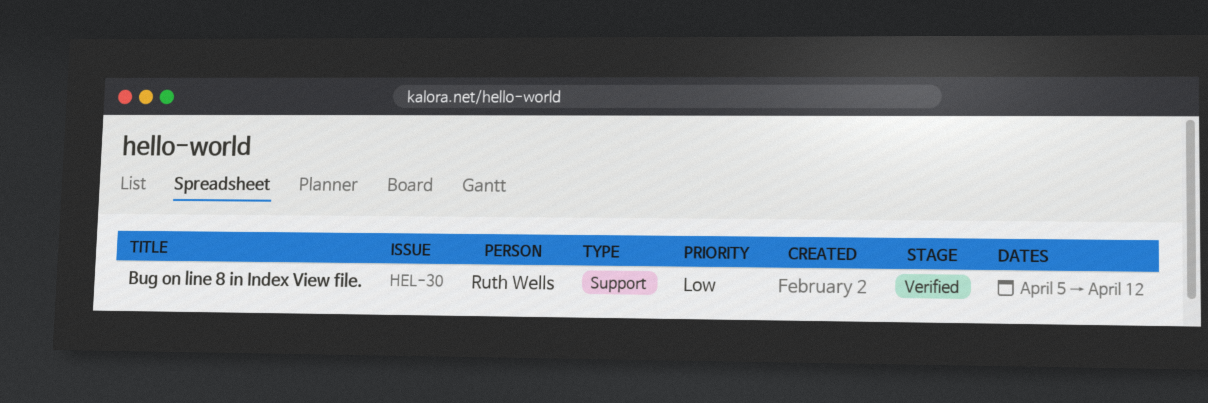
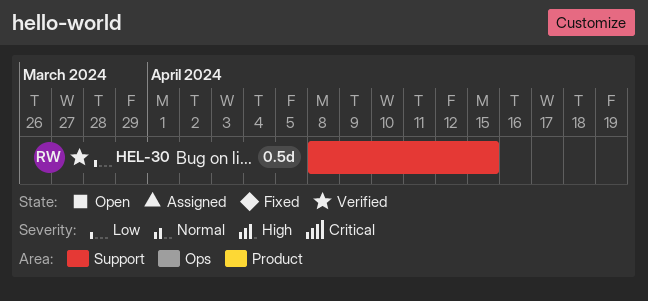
HEL-30, start: Apr 5 -> Apr 8
HEL-30, due: Apr 12 -> Apr 15

